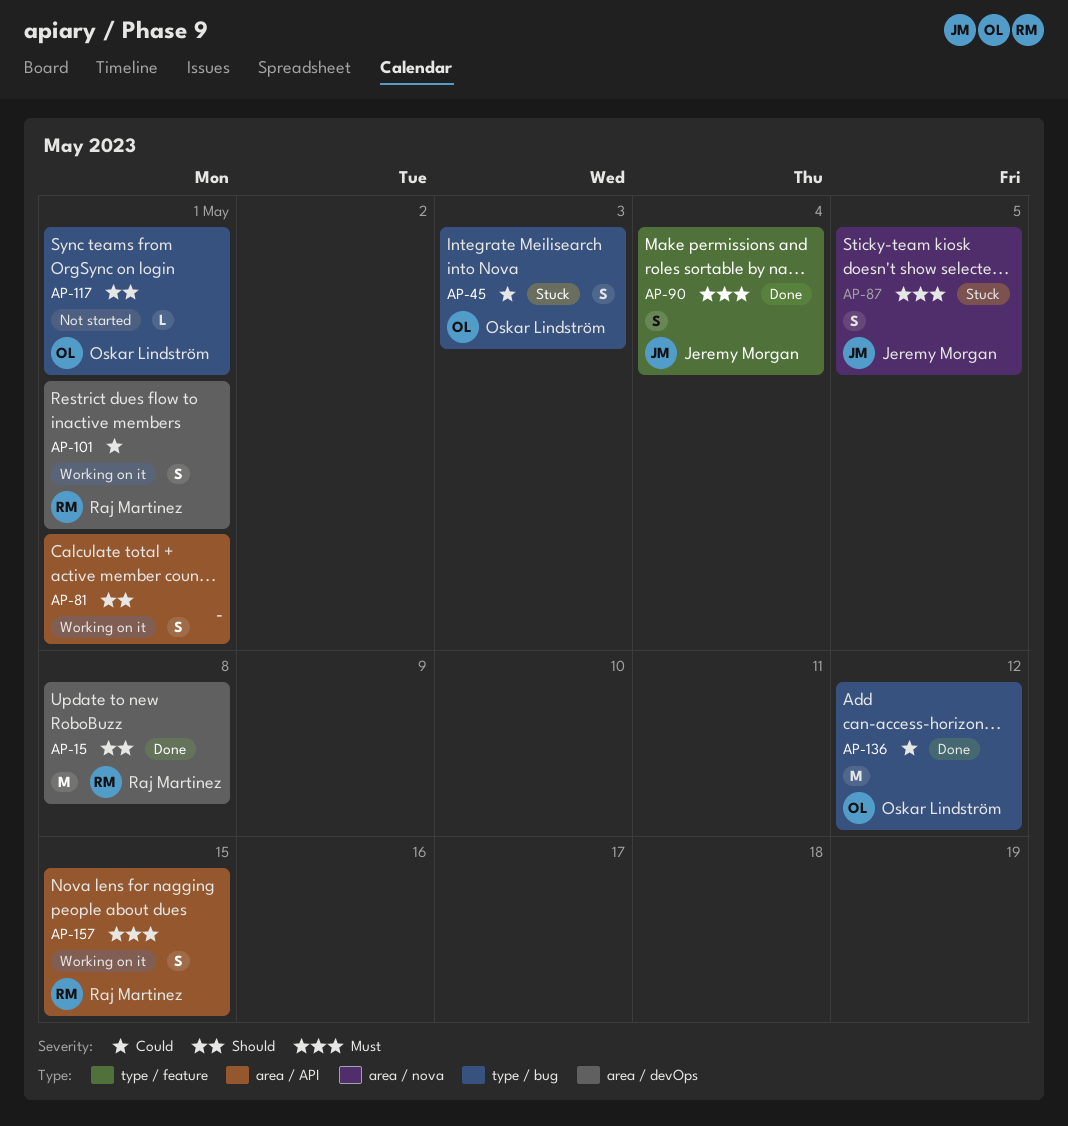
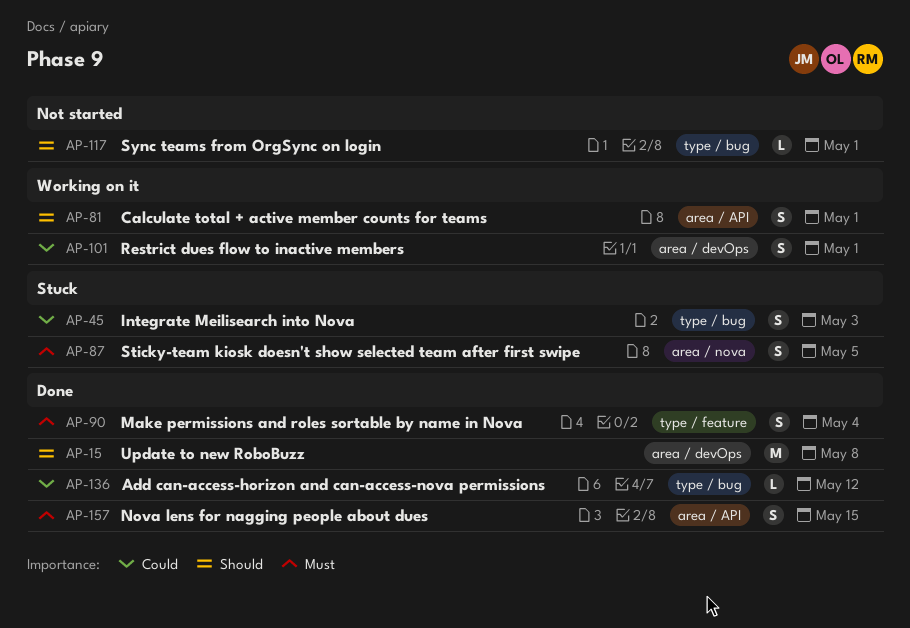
AP-136, estimate: M -> L
AP-157, status: Working on it -> Done

